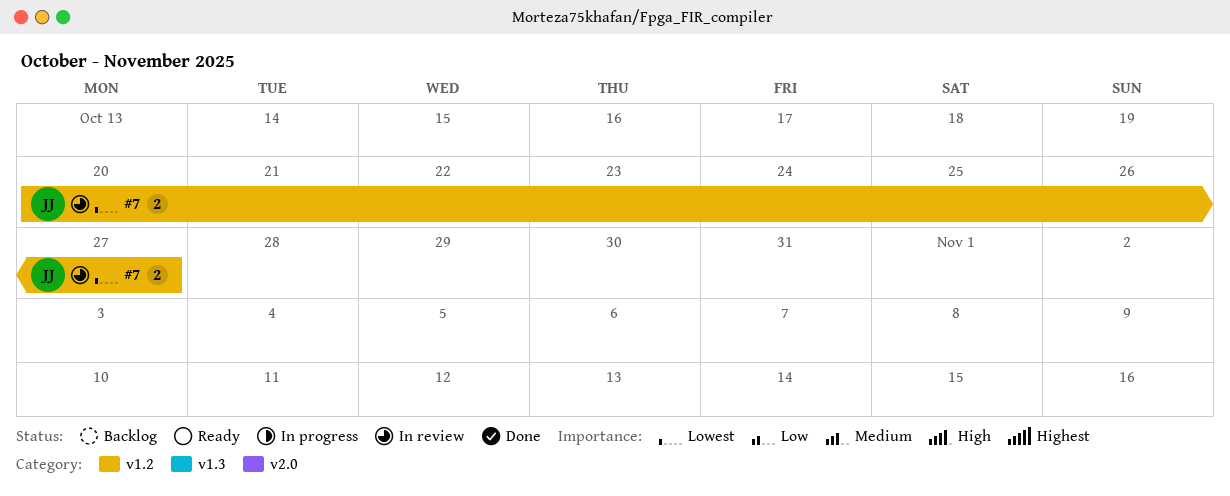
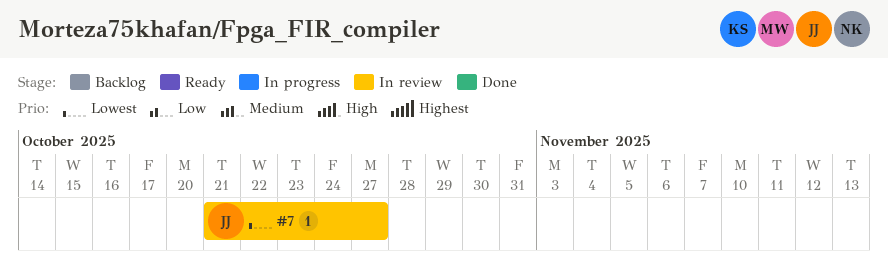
#7, estimate: 2 -> 1
#7, start: Oct 20 -> Oct 21

